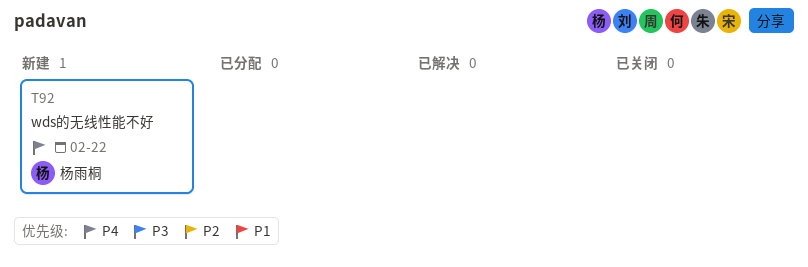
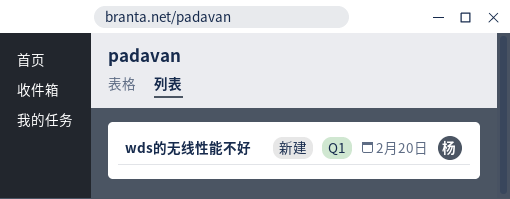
wds的无线性能不好, due: Feb 22 -> Feb 20

